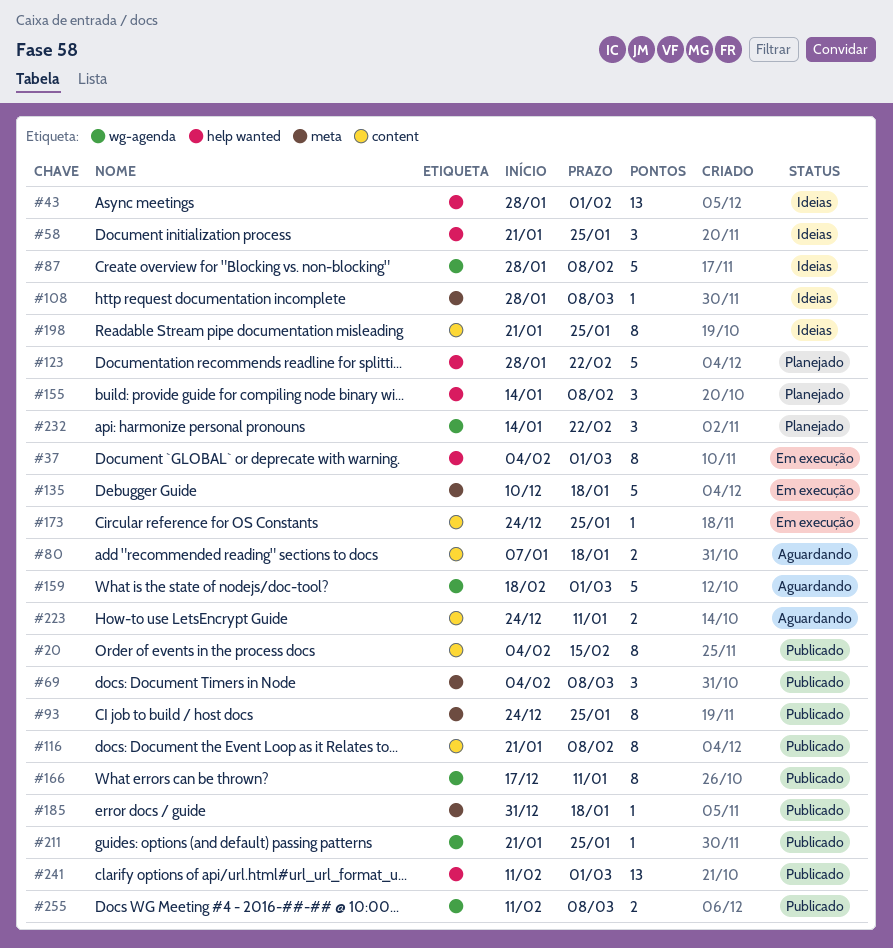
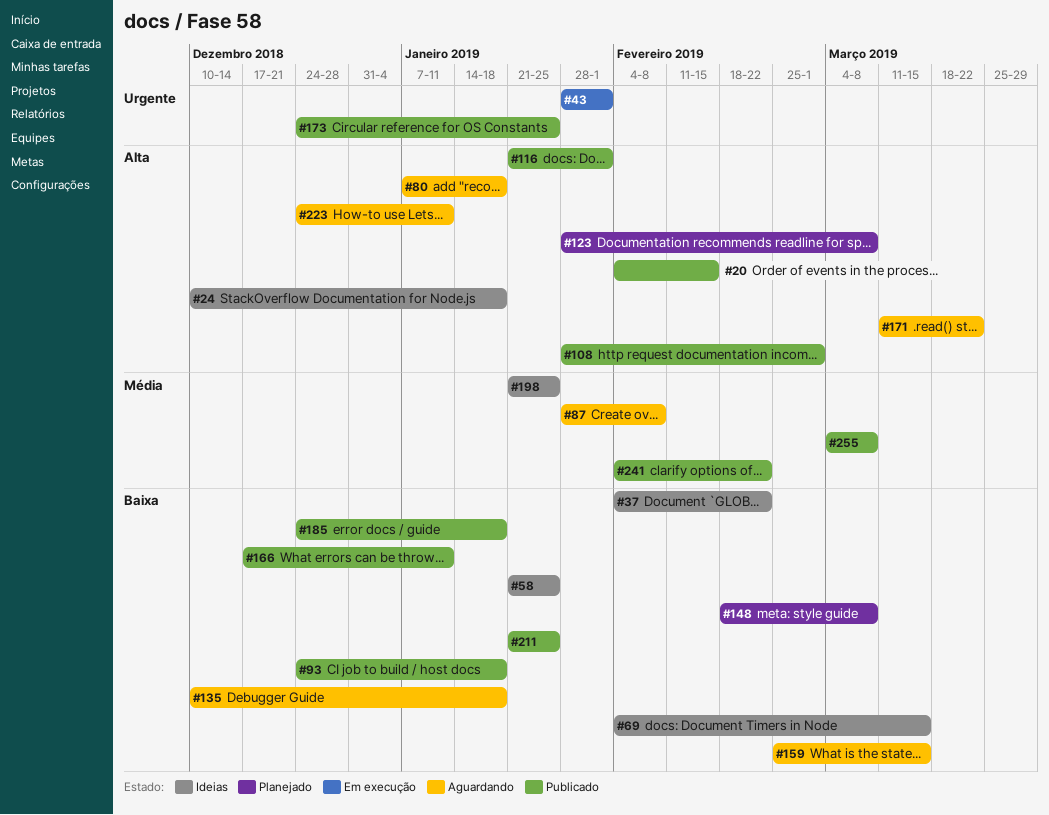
#24: none -> present
#37, status: Em execução -> Ideias
#37, due: Mar 1 -> Feb 22
#43, status: Ideias -> Em execução
#69, status: Publicado -> Ideias
#69, due: Mar 8 -> Mar 15
#87, status: Ideias -> Aguardando
#93, due: Jan 25 -> Jan 18
#108, status: Ideias -> Publicado
#108, due: Mar 8 -> Mar 1
#116, due: Feb 8 -> Feb 1
#123, due: Feb 22 -> Mar 8
#135, status: Em execução -> Aguardando
#148: none -> present
#155: present -> none
#159, start: Feb 18 -> Feb 25
#159, due: Mar 1 -> Mar 15
#171: none -> present
#173, status: Em execução -> Publicado
#185, start: Dec 31 -> Dec 24
#232: present -> none
#241, start: Feb 11 -> Feb 4
#241, due: Mar 1 -> Feb 22
#255, start: Feb 11 -> Mar 4

